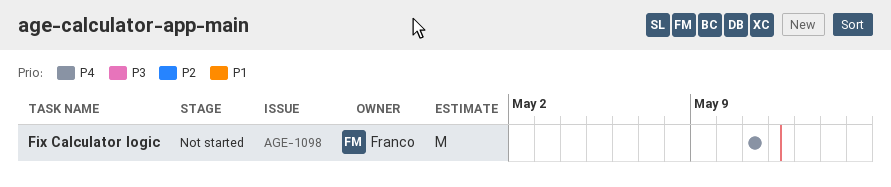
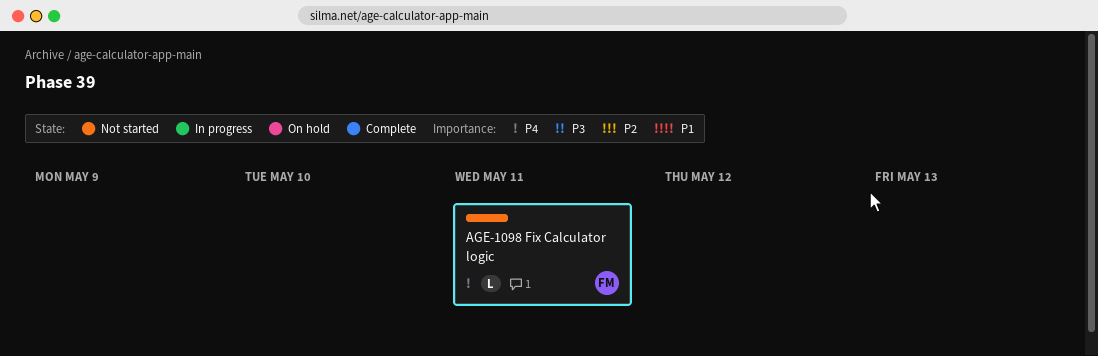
AGE-1098, estimate: M -> L

